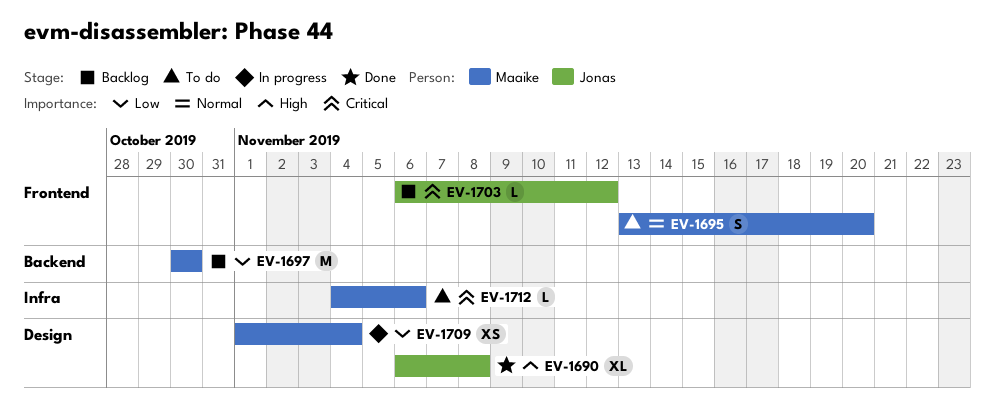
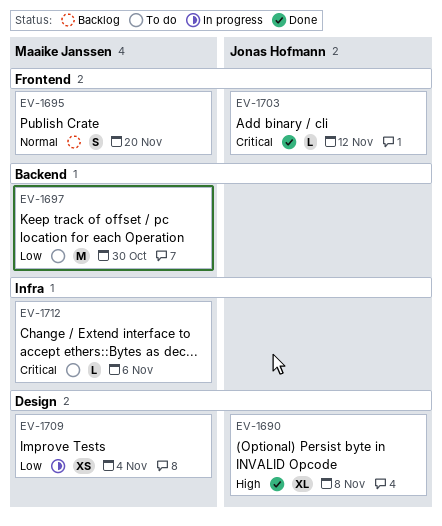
EV-1695, status: To do -> Backlog
EV-1697, status: Backlog -> To do
EV-1703, status: Backlog -> Done

